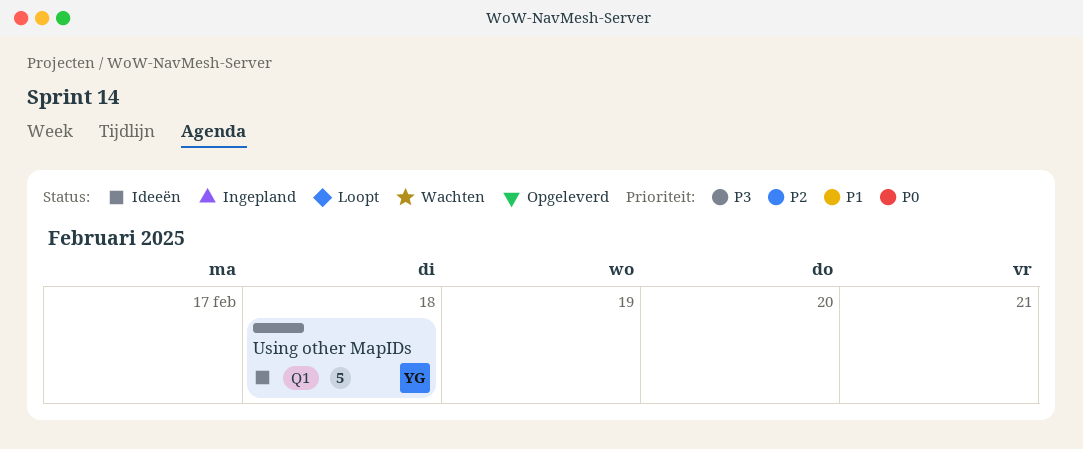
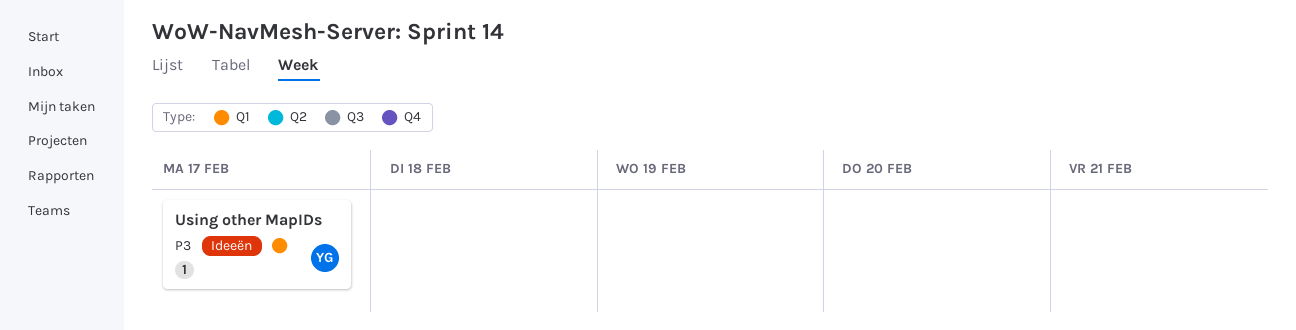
Using other MapIDs, estimate: 5 -> 1
Using other MapIDs, due: Feb 18 -> Feb 17

